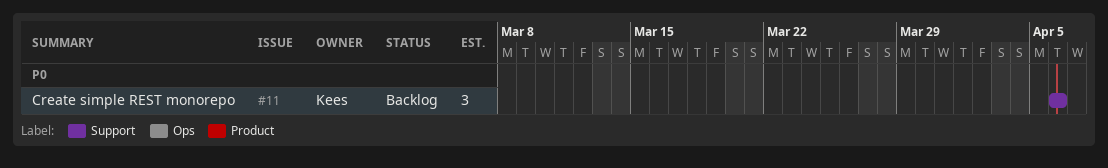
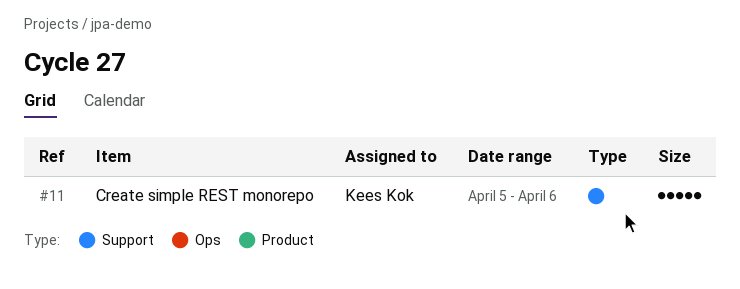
#11, estimate: 3 -> 5
#11, start: Apr 6 -> Apr 5

